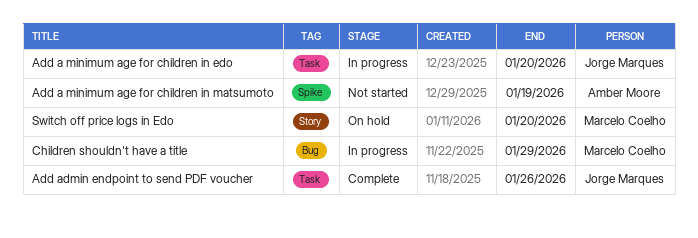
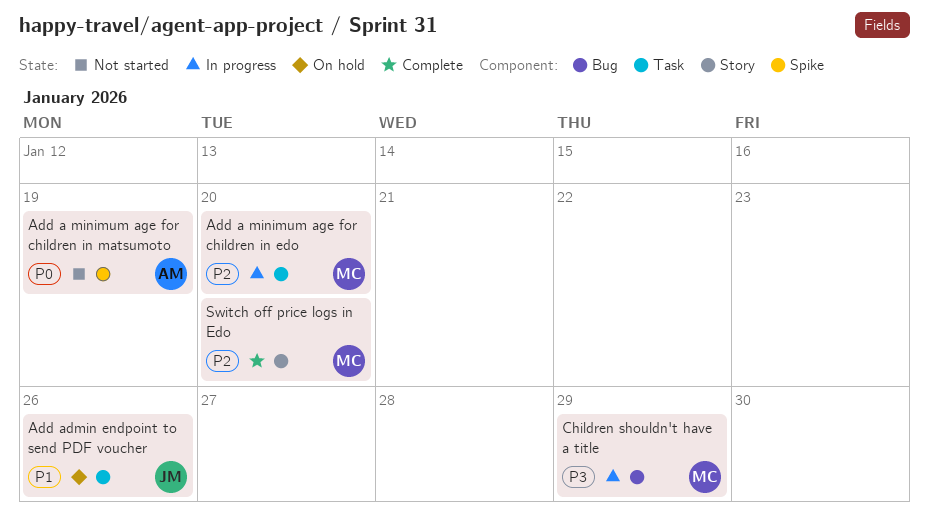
Add a minimum age for children in edo, owner: Jorge Marques -> Marcelo Coelho
Add admin endpoint to send PDF voucher, status: Complete -> On hold
Switch off price logs in Edo, status: On hold -> Complete

